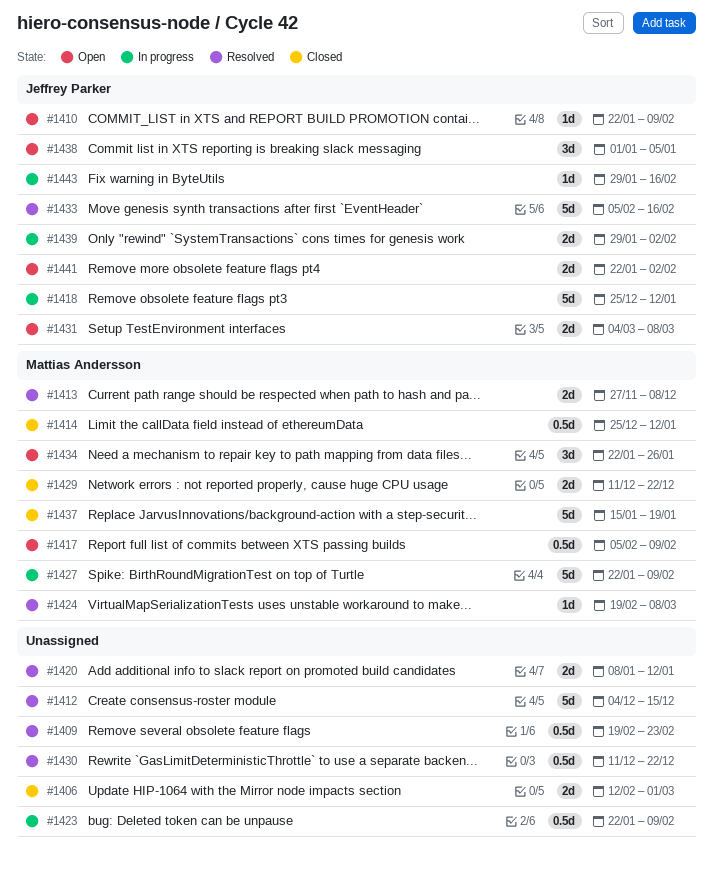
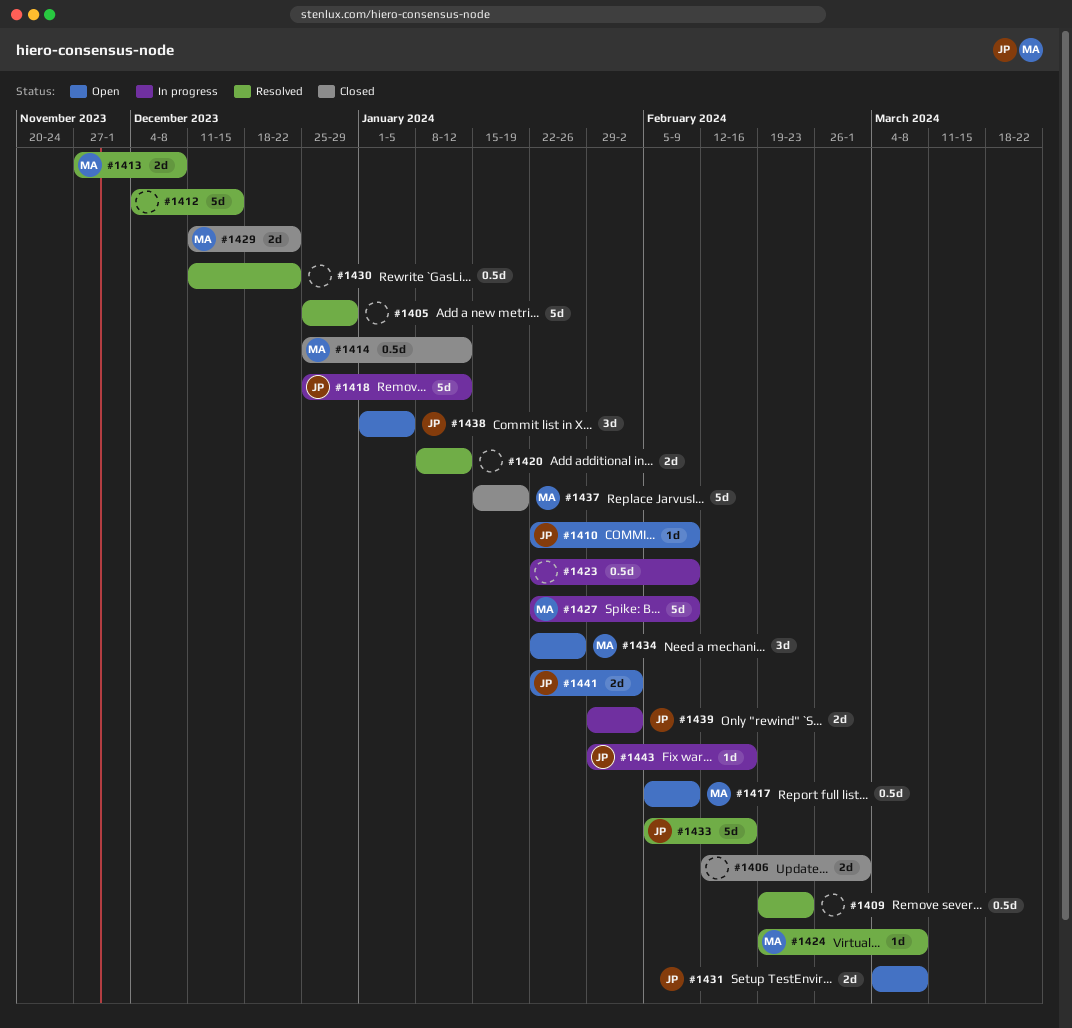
#1405: none -> present

